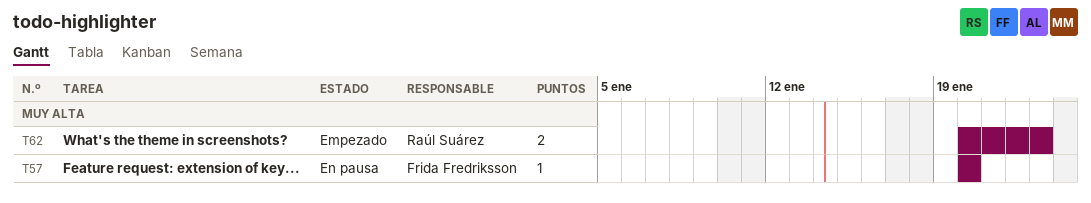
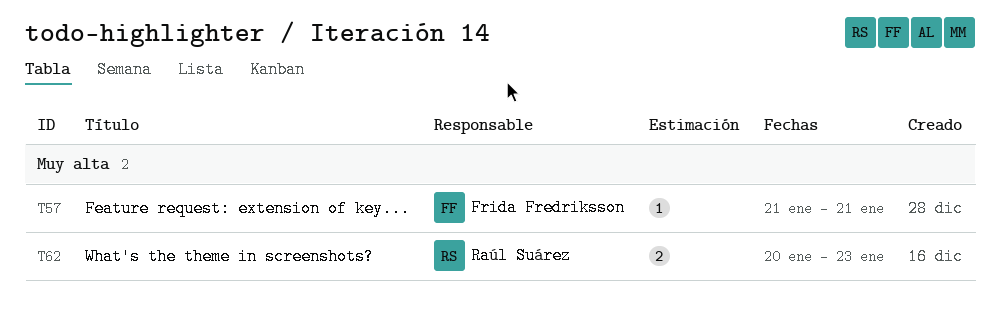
T57, start: Jan 20 -> Jan 21
T57, due: Jan 20 -> Jan 21

